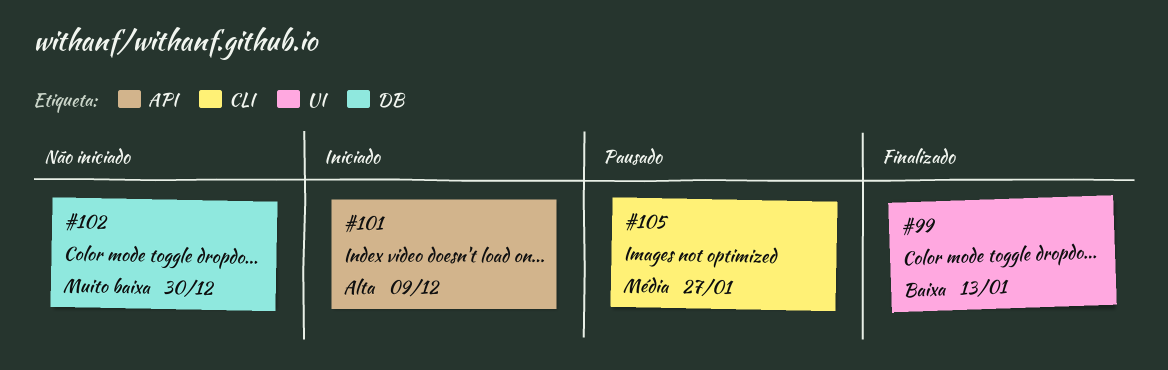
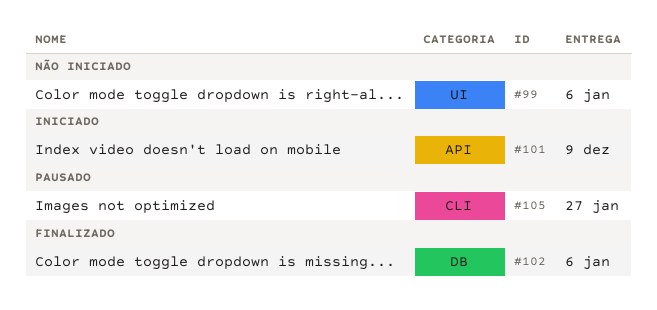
#99, status: Finalizado -> Não iniciado
#99, due: Jan 13 -> Jan 6
#102, status: Não iniciado -> Finalizado
#102, due: Dec 30 -> Jan 6

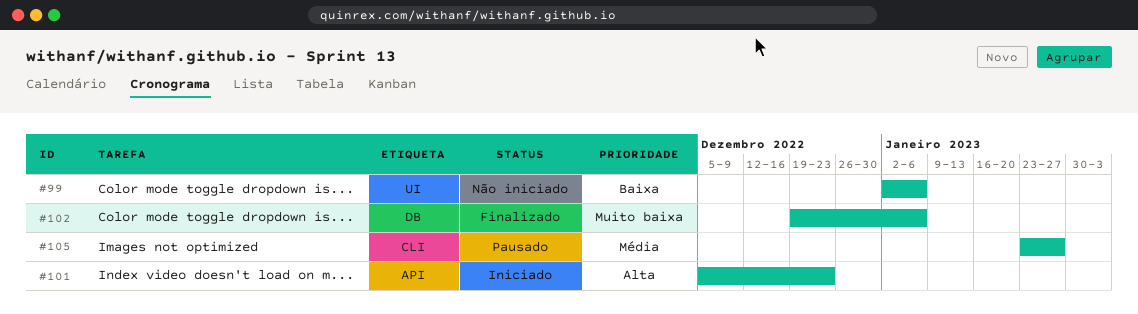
#101, due: Dec 9 -> Dec 23

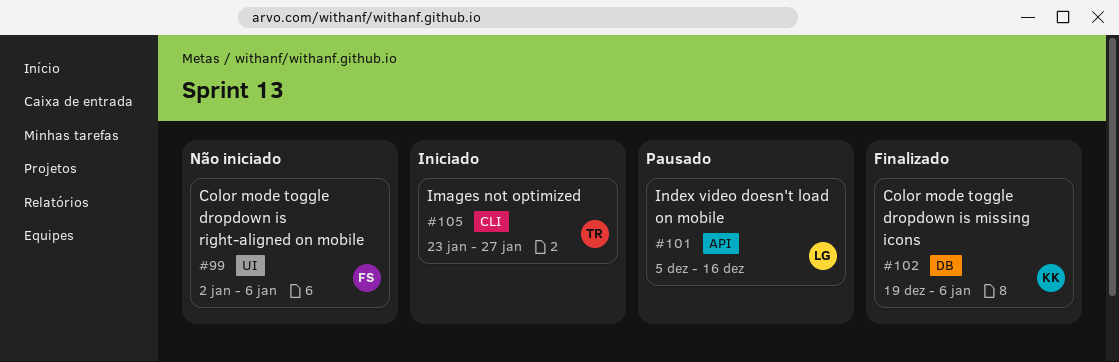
#101, status: Iniciado -> Pausado
#101, due: Dec 23 -> Dec 16
#105, status: Pausado -> Iniciado

